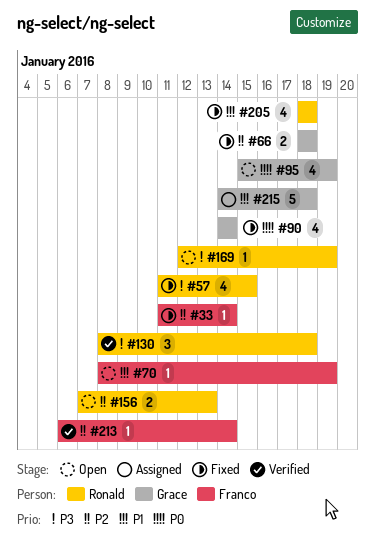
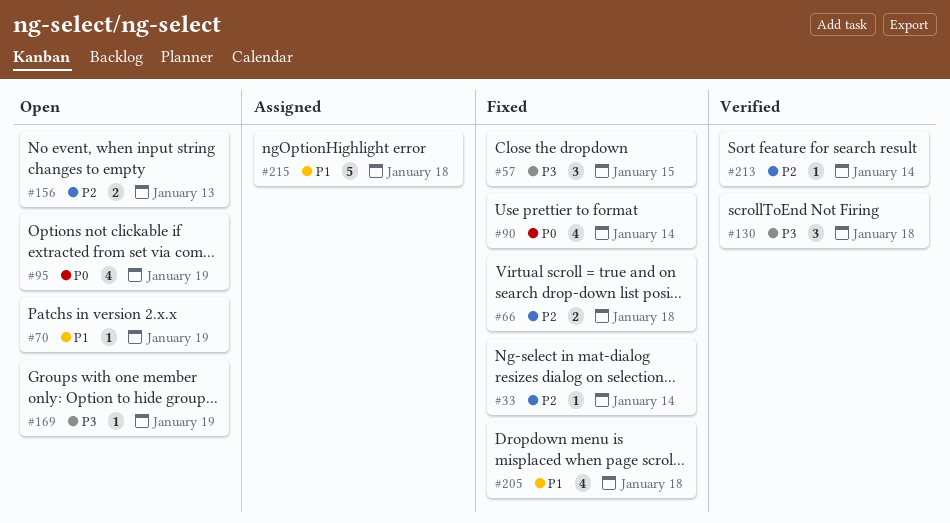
#57, estimate: 4 -> 3

